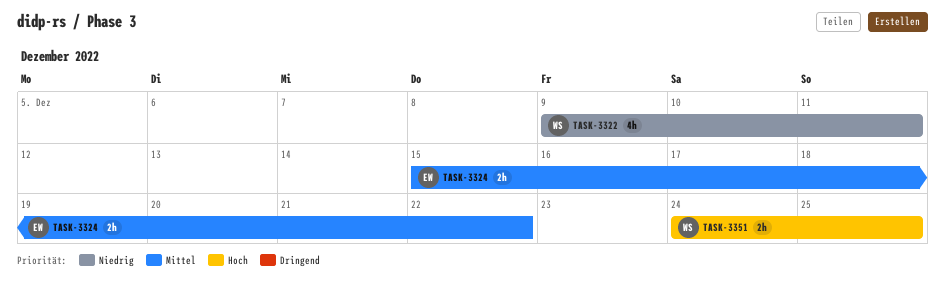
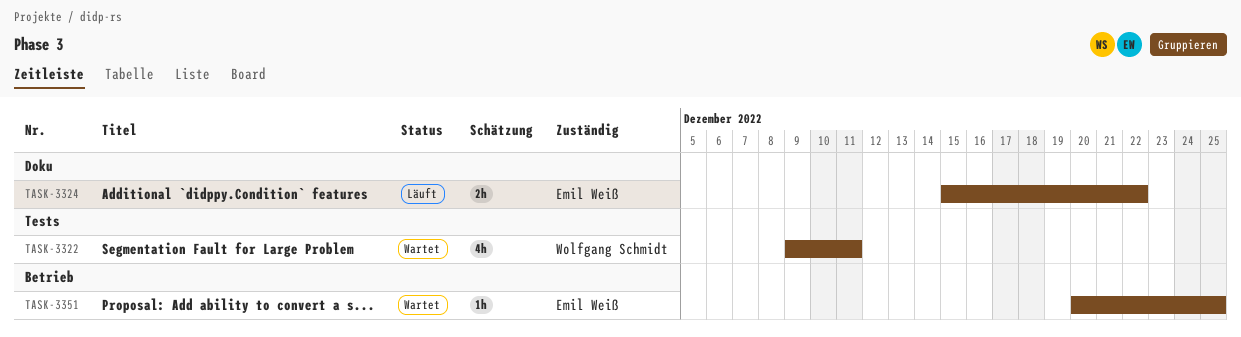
TASK-3351, owner: Wolfgang Schmidt -> Emil Weiß
TASK-3351, estimate: 2h -> 1h
TASK-3351, start: Dec 24 -> Dec 20

